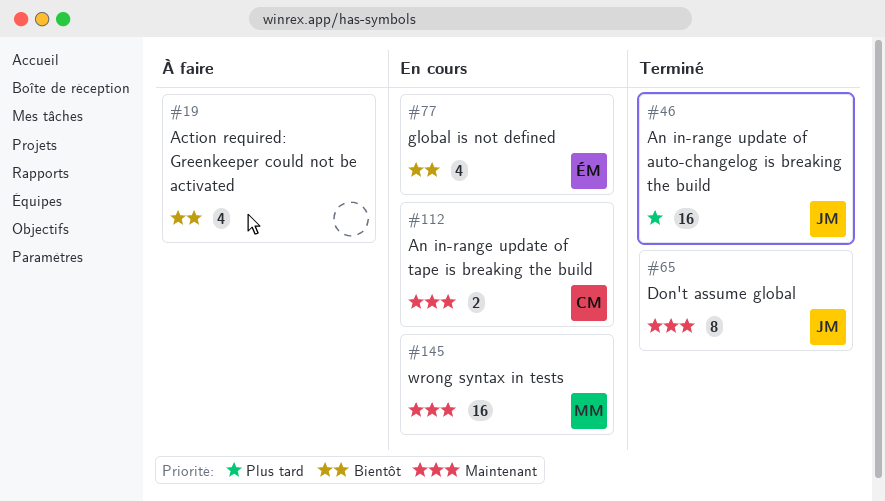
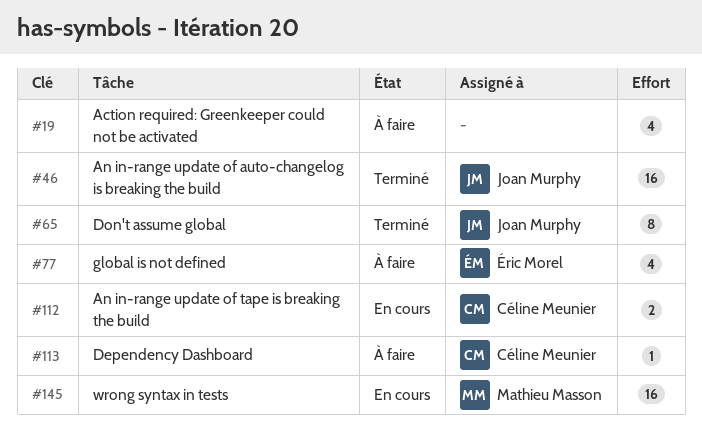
#77, status: En cours -> À faire
#113: none -> present

